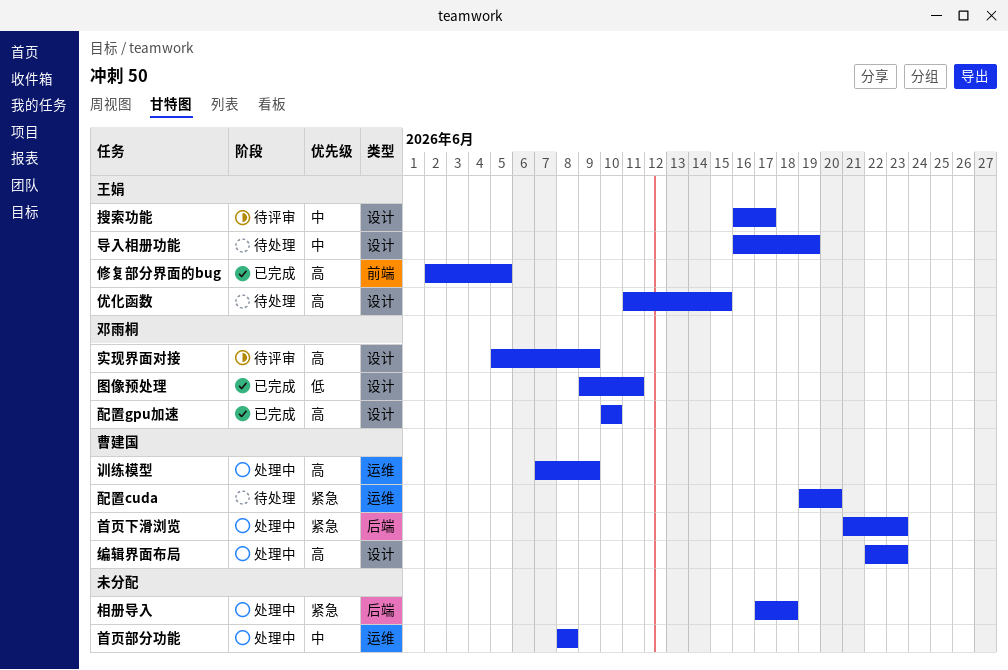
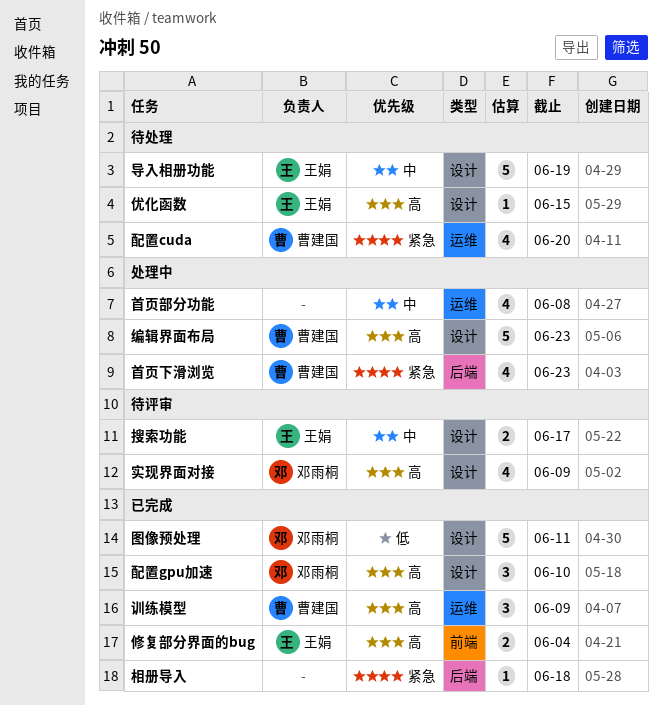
修复部分界面的bug, due: Jun 5 -> Jun 4
相册导入, status: 处理中 -> 已完成
训练模型, status: 处理中 -> 已完成

